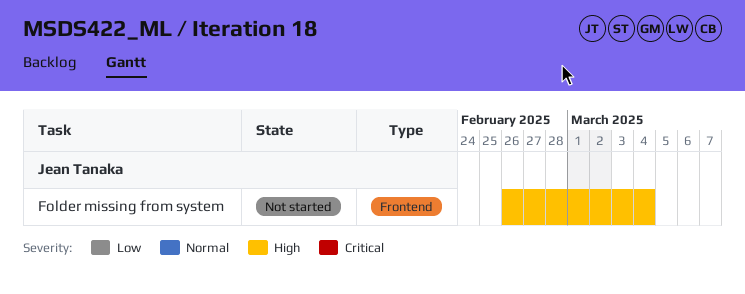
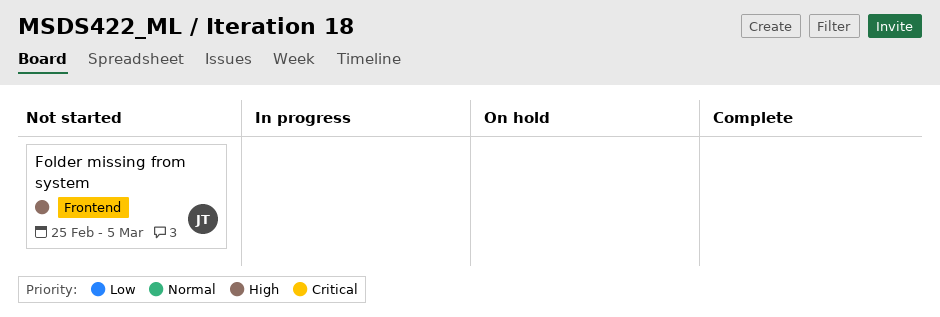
Folder missing from system, start: Feb 26 -> Feb 25
Folder missing from system, due: Mar 4 -> Mar 5

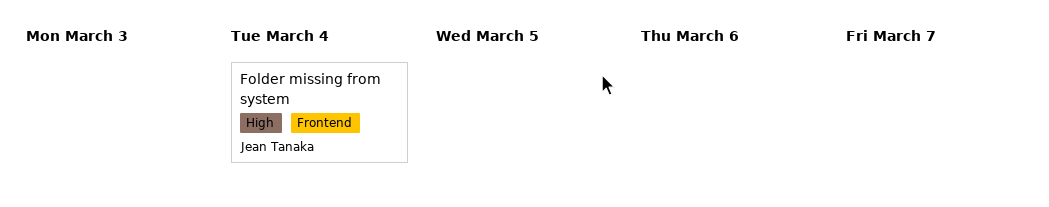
Folder missing from system, due: Mar 5 -> Mar 4

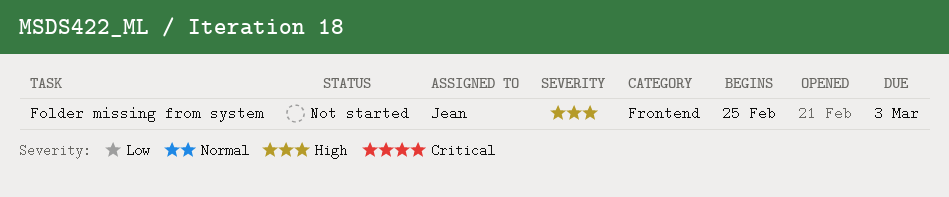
Folder missing from system, due: Mar 4 -> Mar 3

